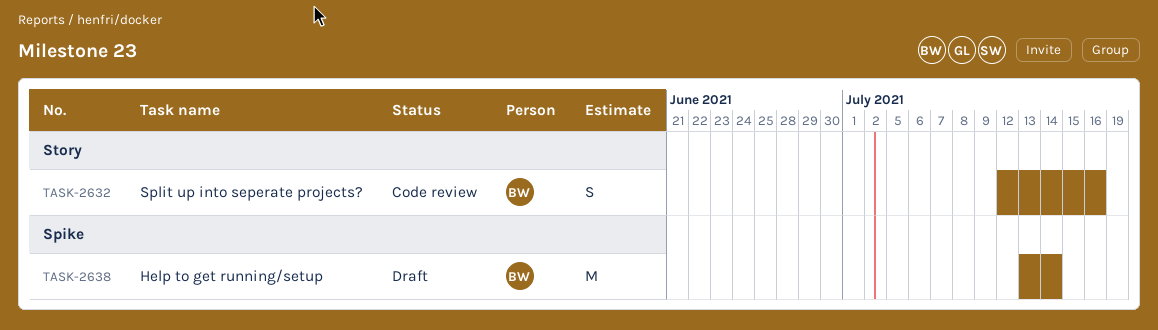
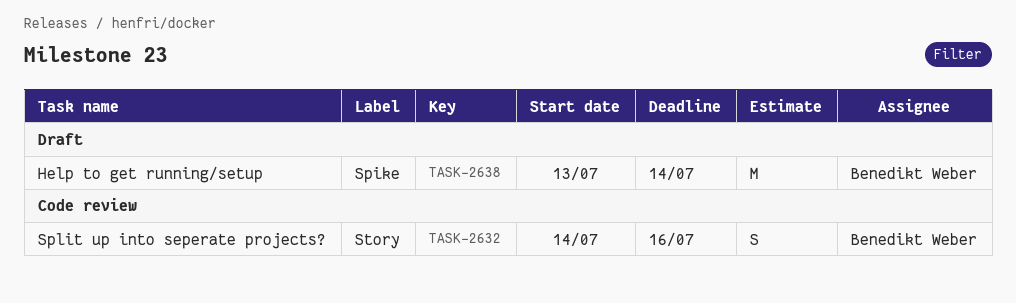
TASK-2632, start: Jul 12 -> Jul 14

